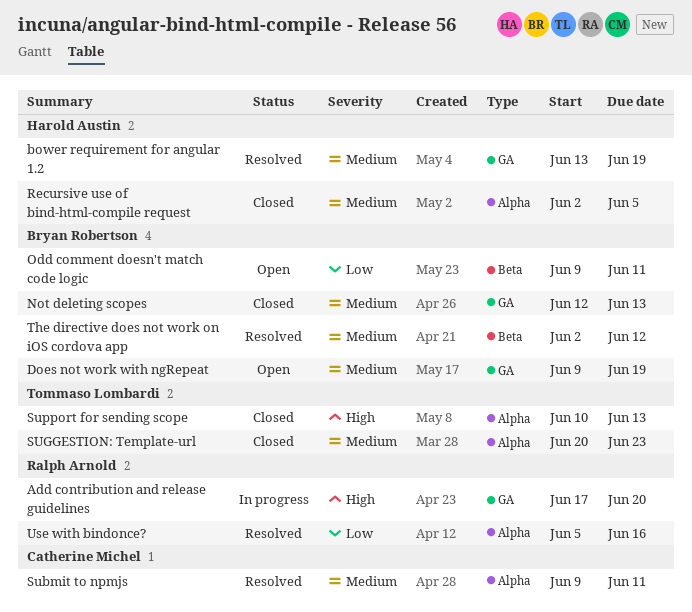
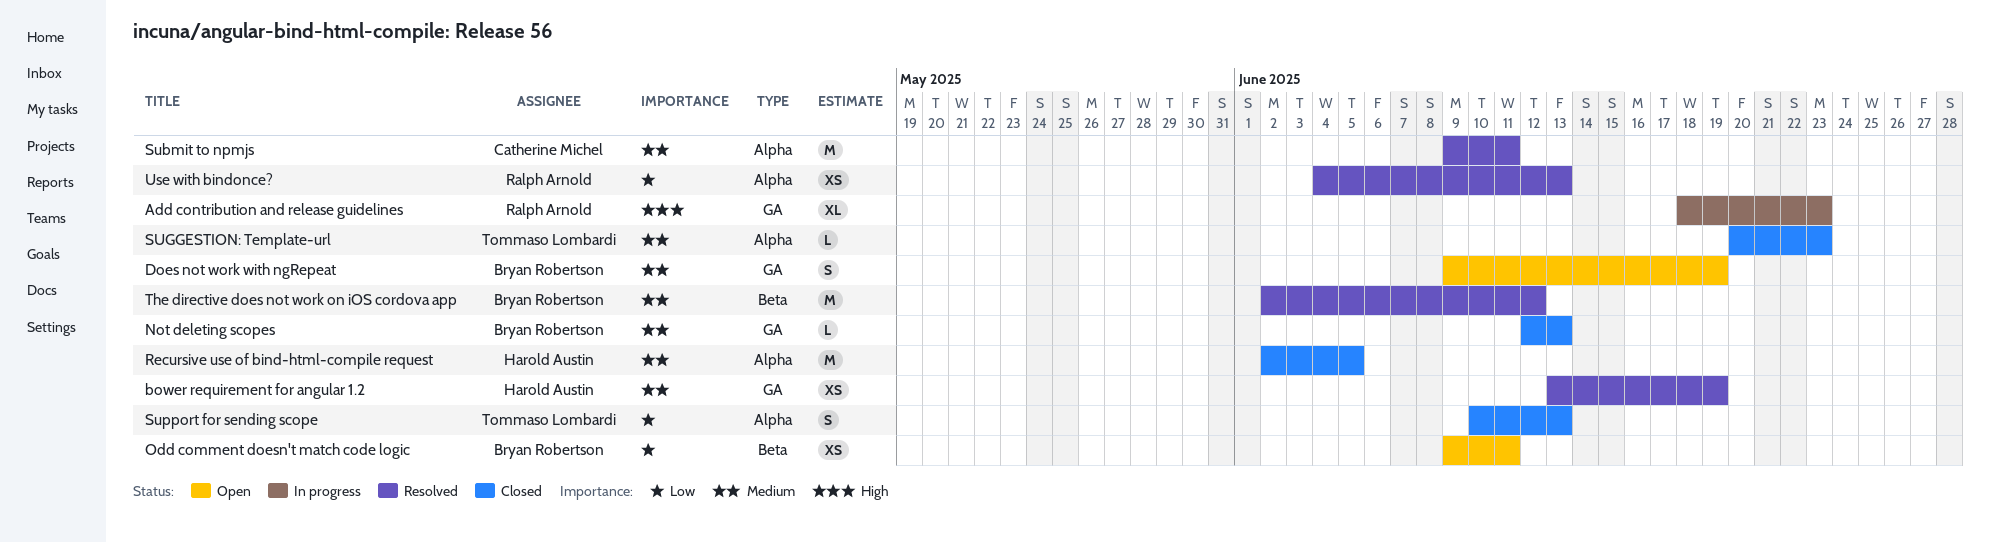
Add contribution and release guidelines, start: Jun 17 -> Jun 18
Add contribution and release guidelines, due: Jun 20 -> Jun 23
Support for sending scope, priority: High -> Low
Use with bindonce?, start: Jun 5 -> Jun 4
Use with bindonce?, due: Jun 16 -> Jun 13

